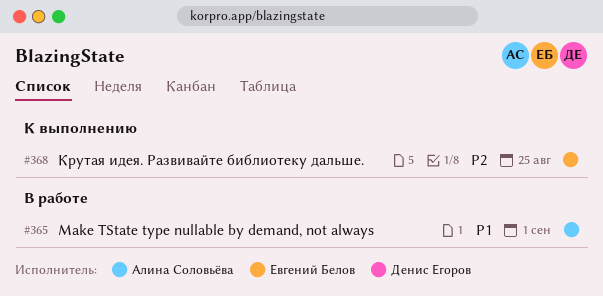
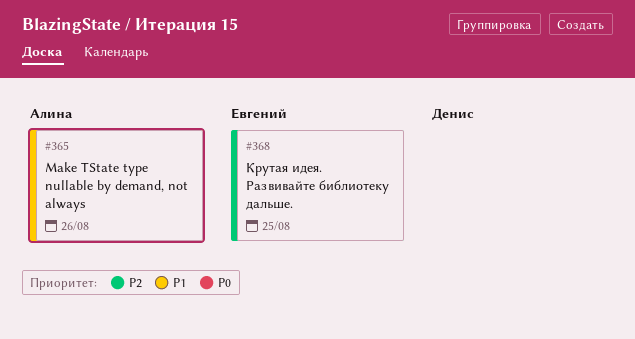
#365, due: Sep 1 -> Aug 26

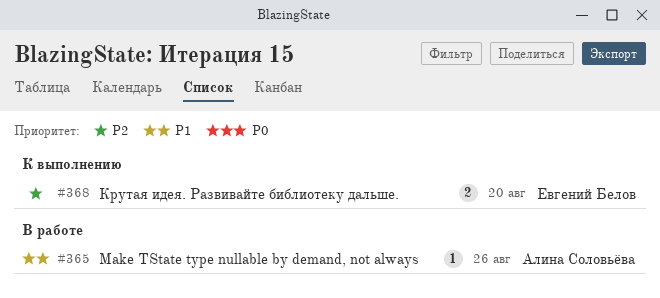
#368, due: Aug 25 -> Aug 20

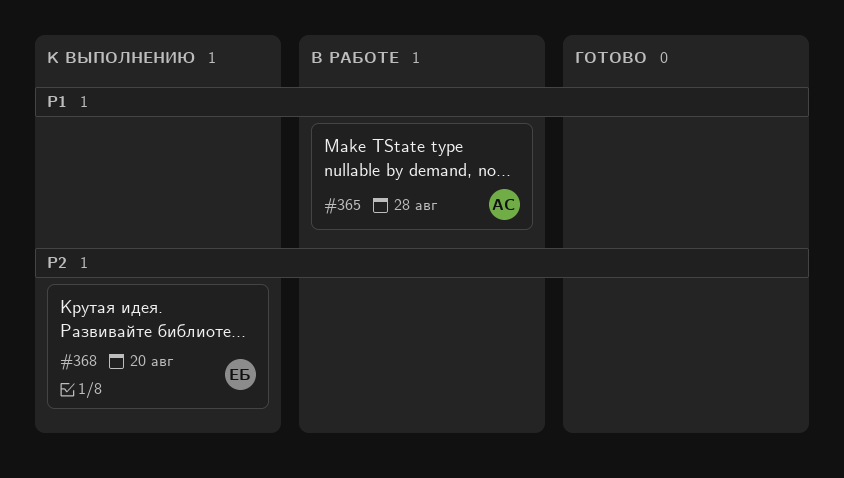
#365, due: Aug 26 -> Aug 28

